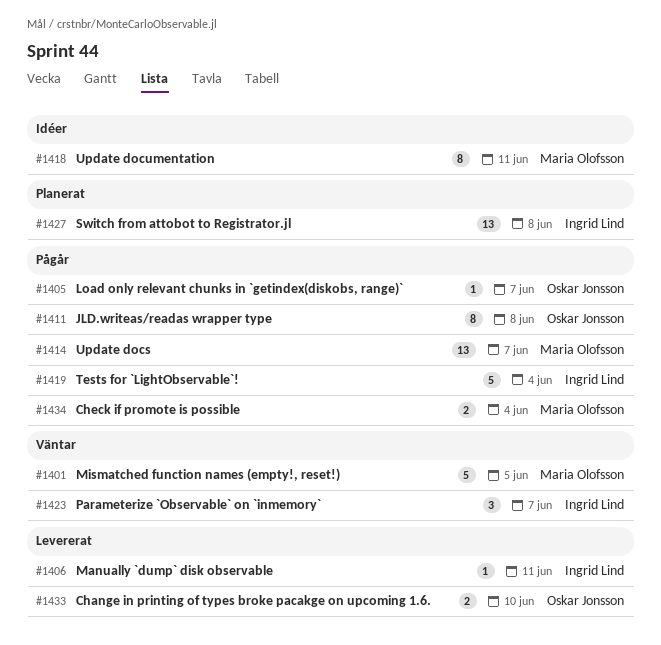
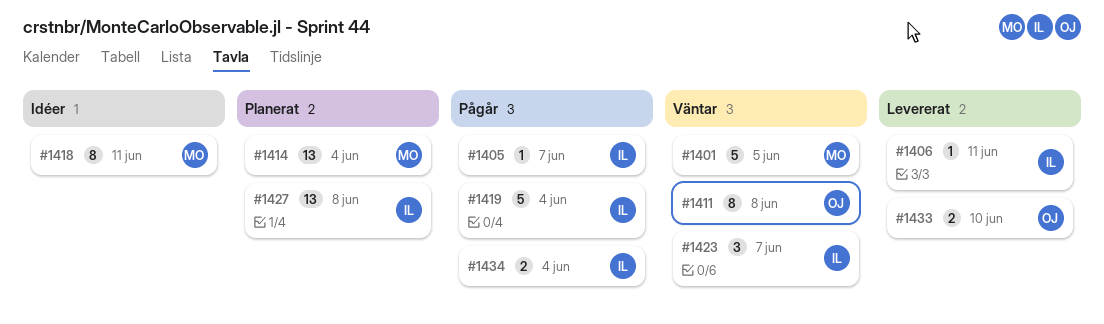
#1405, owner: Oskar Jonsson -> Ingrid Lind
#1411, status: Pågår -> Väntar
#1414, status: Pågår -> Planerat
#1414, due: Jun 7 -> Jun 4
#1434, owner: Maria Olofsson -> Ingrid Lind

